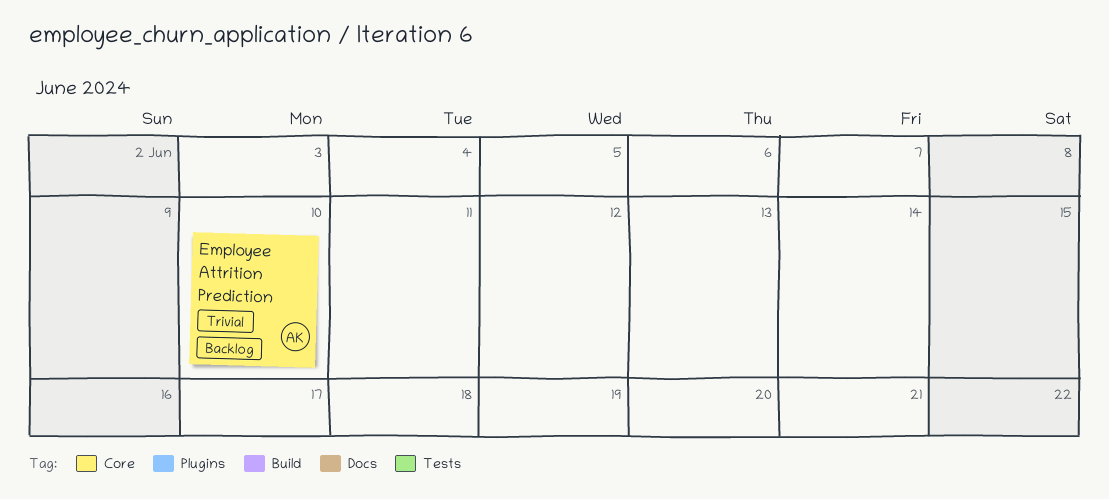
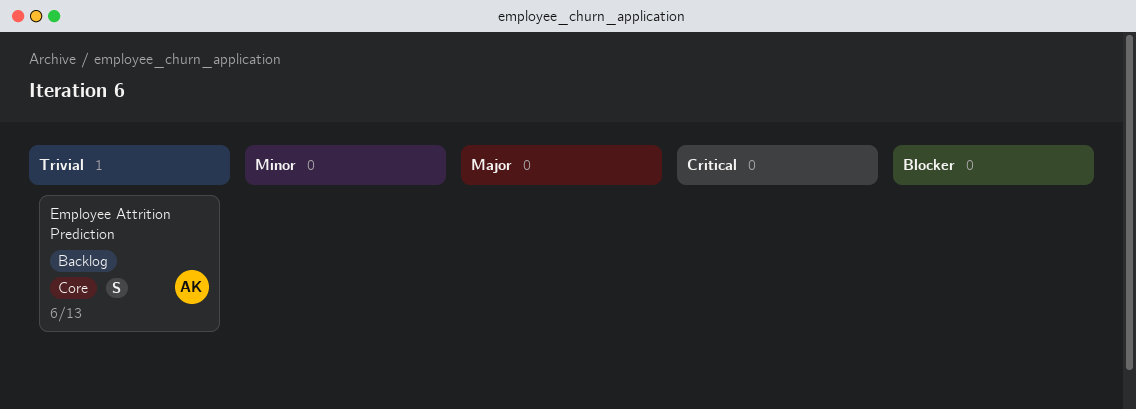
Employee Attrition Prediction, due: Jun 10 -> Jun 13

